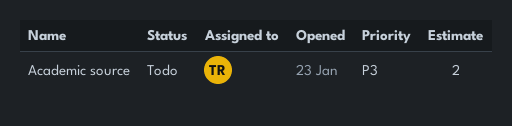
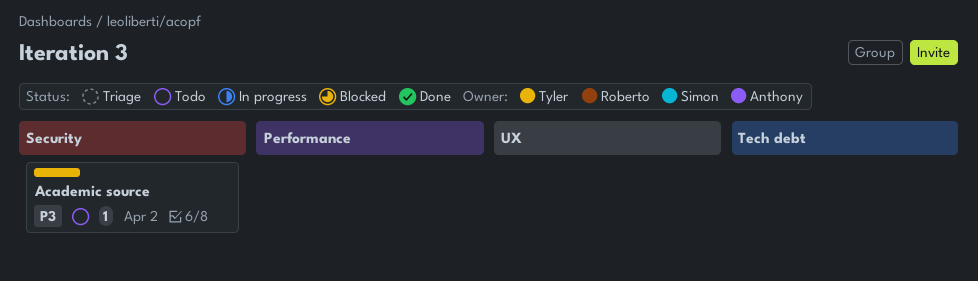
Academic source, estimate: 2 -> 1

